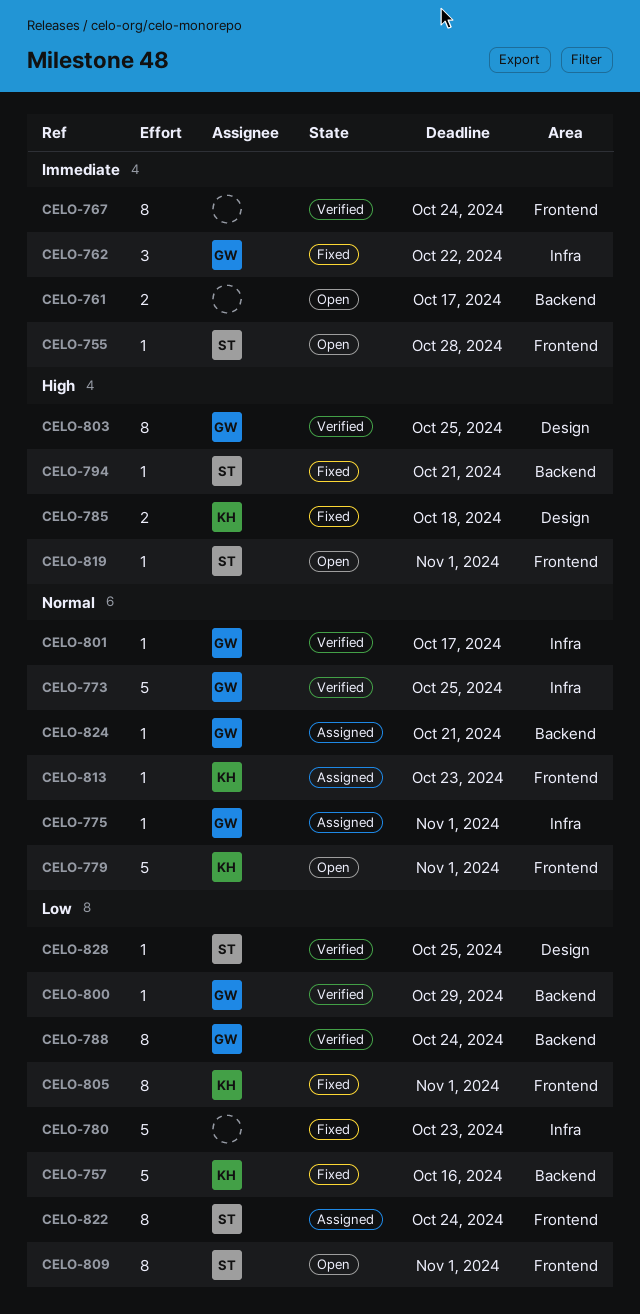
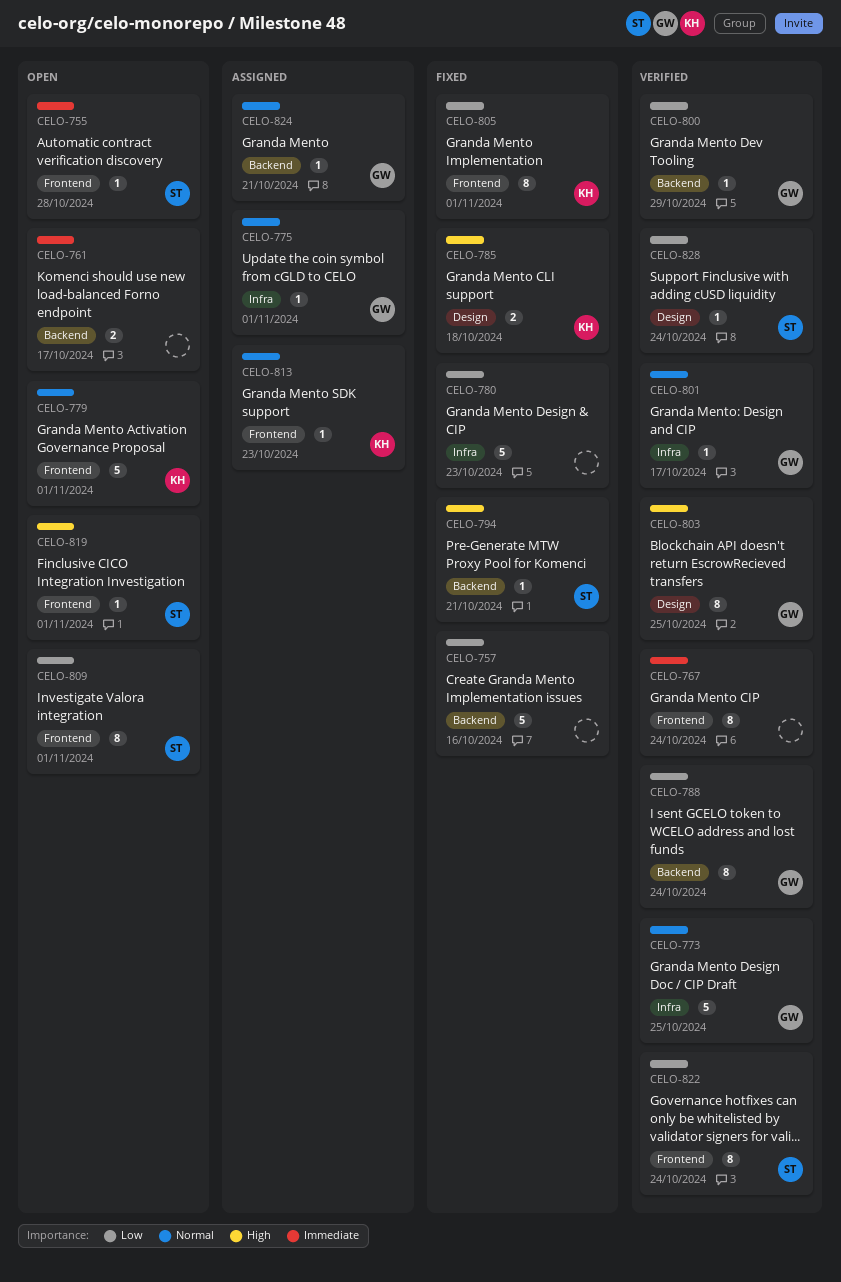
CELO-757, owner: KH -> none
CELO-762: present -> none
CELO-822, status: Assigned -> Verified
CELO-828, due: Oct 25 -> Oct 24

